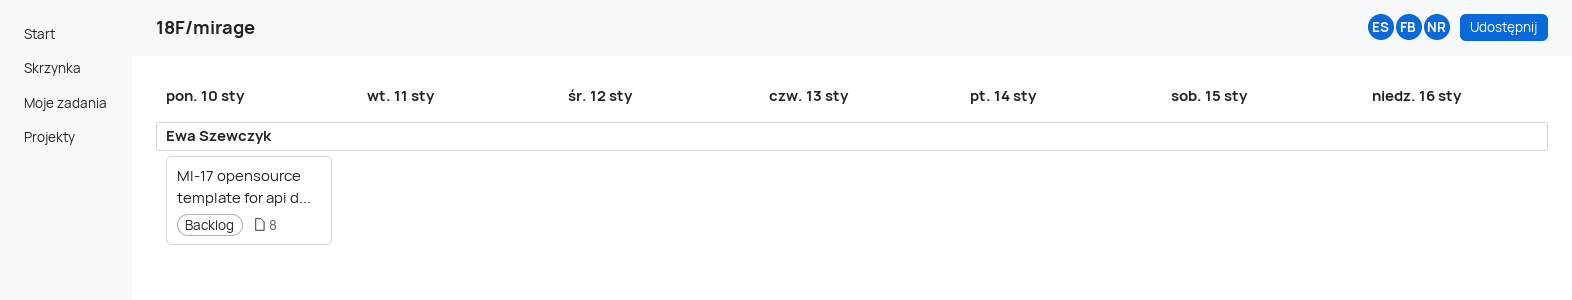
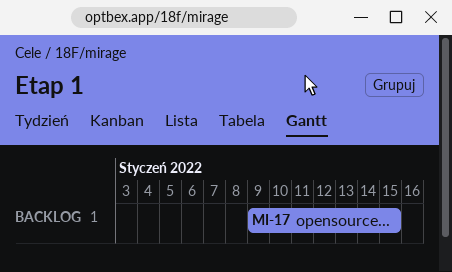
MI-17, due: Jan 10 -> Jan 15

